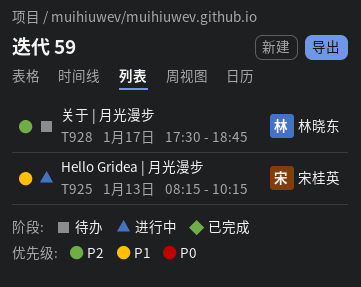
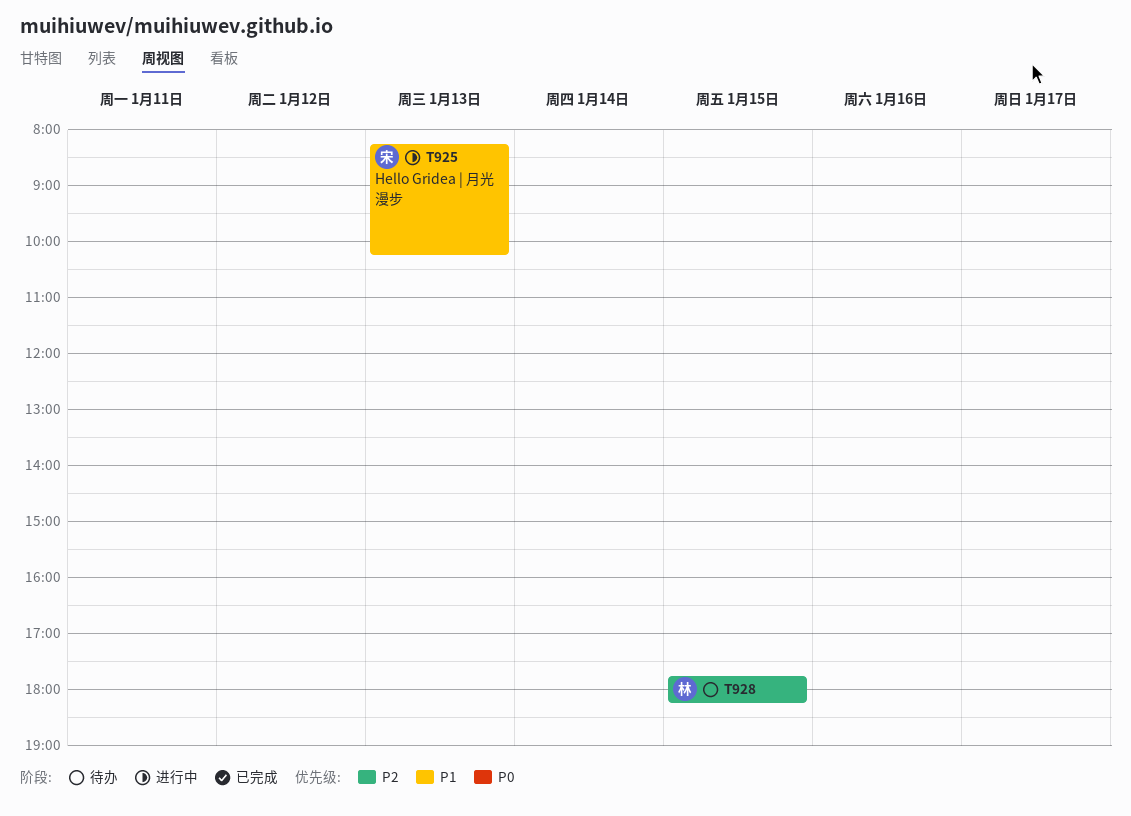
T928, day: Jan 17 -> Jan 15
T928, begins: 17:30 -> 17:45
T928, ends: 18:45 -> 18:15

